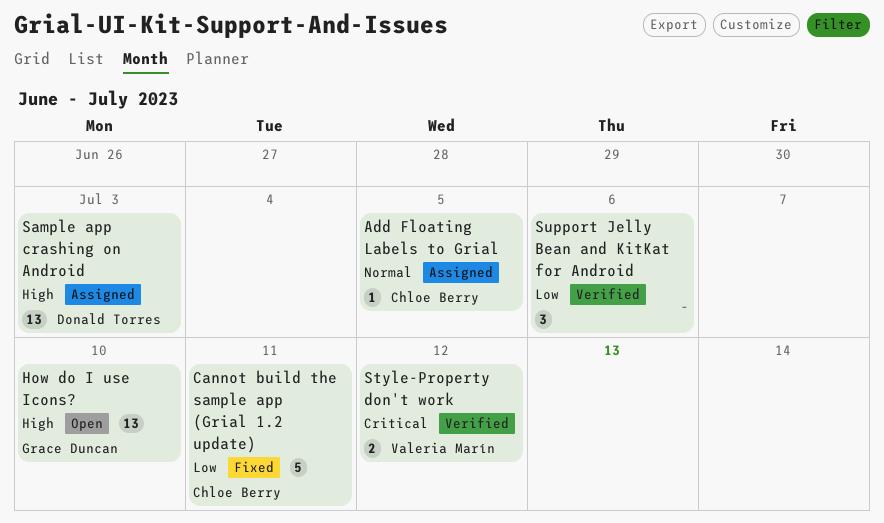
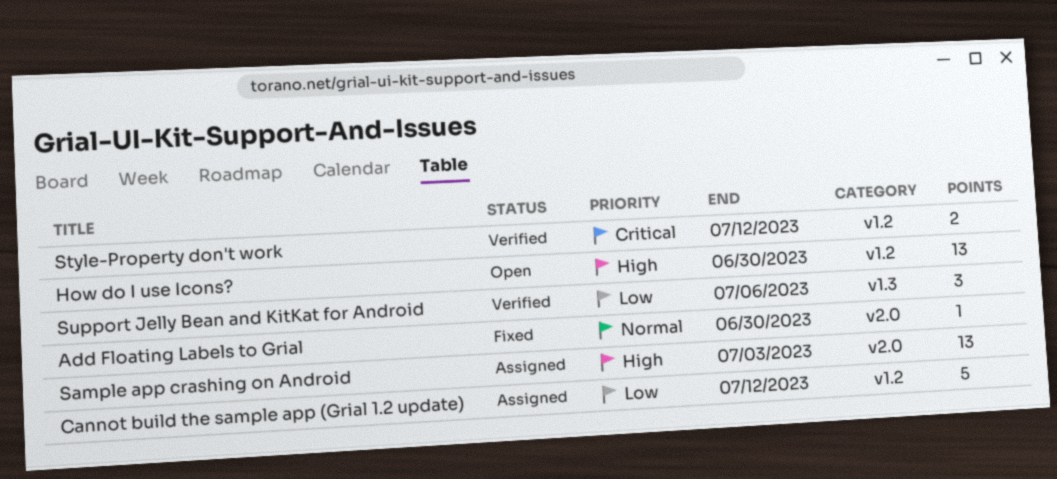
Add Floating Labels to Grial, status: Assigned -> Fixed
Add Floating Labels to Grial, due: Jul 5 -> Jun 30
Cannot build the sample app (Grial 1.2 update), status: Fixed -> Assigned
Cannot build the sample app (Grial 1.2 update), due: Jul 11 -> Jul 12
How do I use Icons?, due: Jul 10 -> Jun 30

